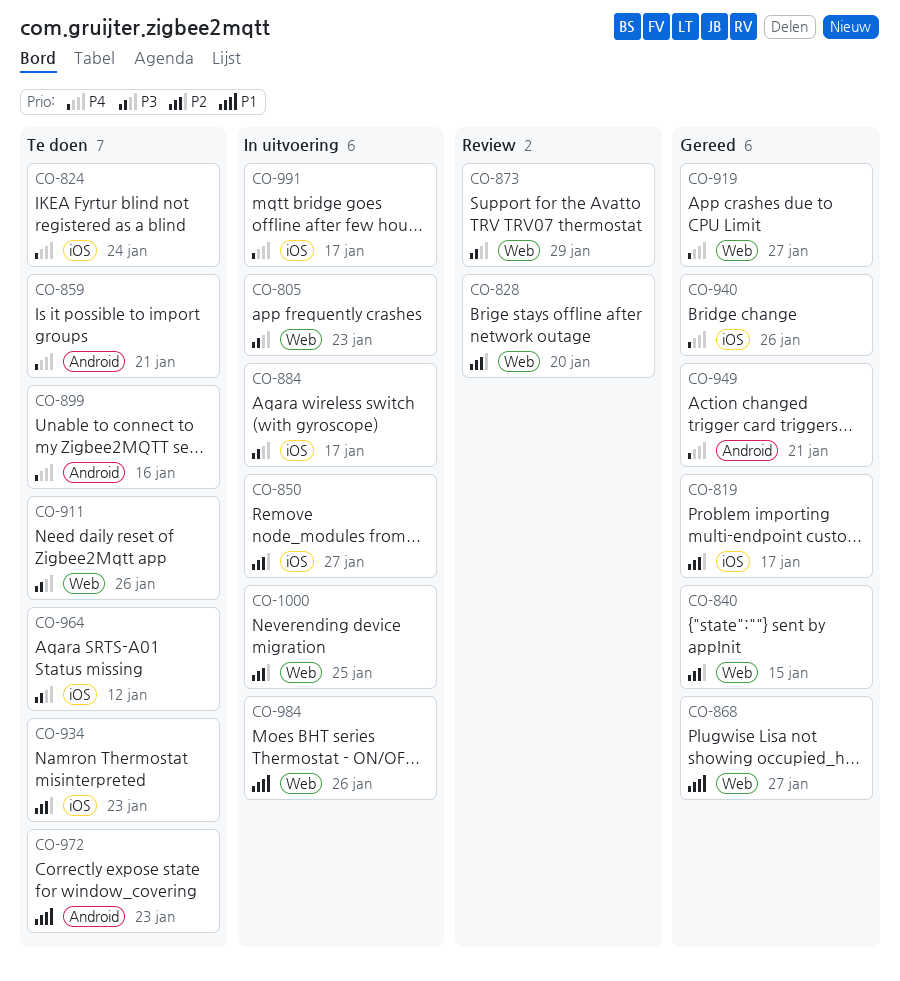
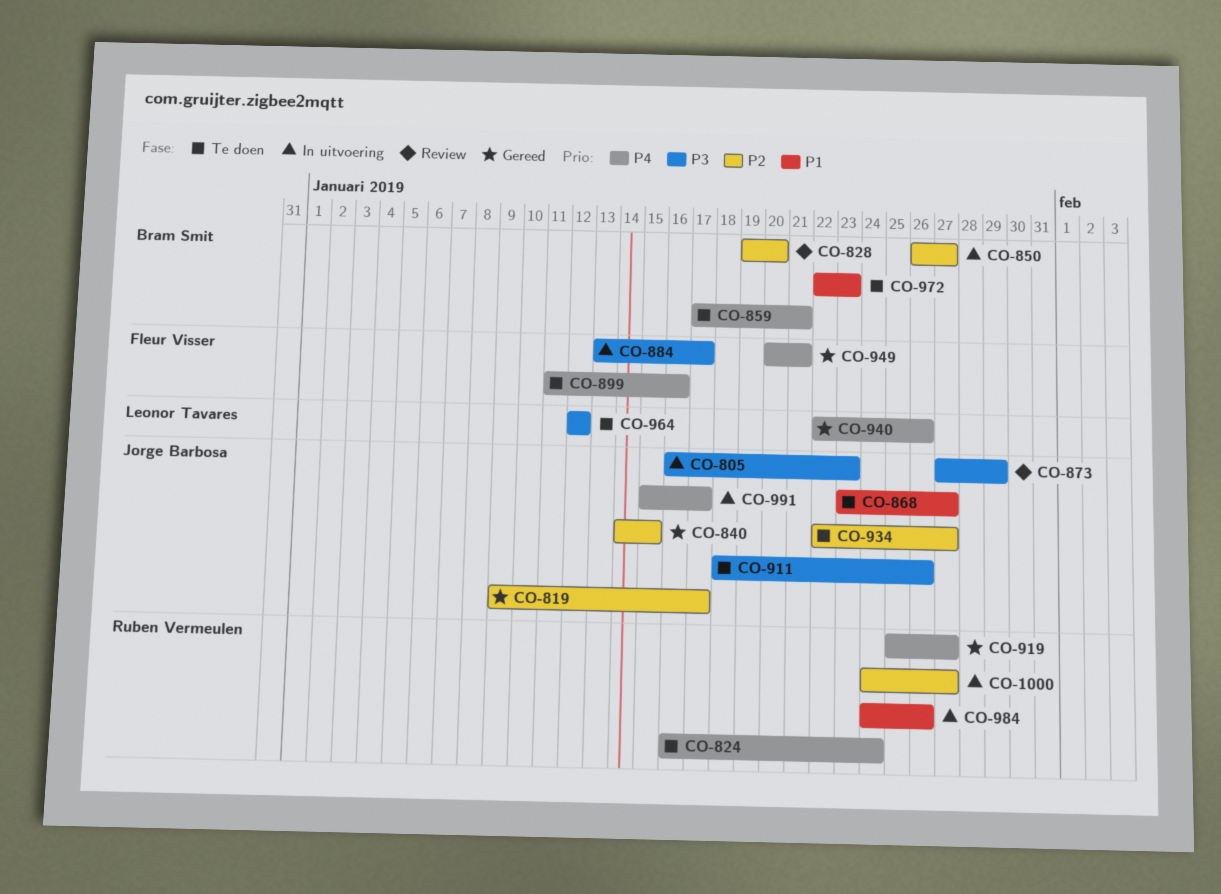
CO-868, status: Gereed -> Te doen
CO-934, due: Jan 23 -> Jan 27
CO-1000, due: Jan 25 -> Jan 27

